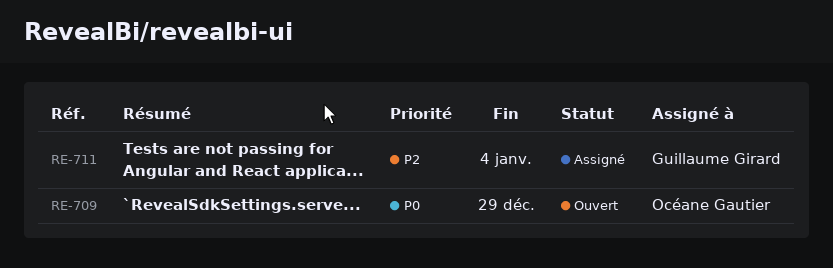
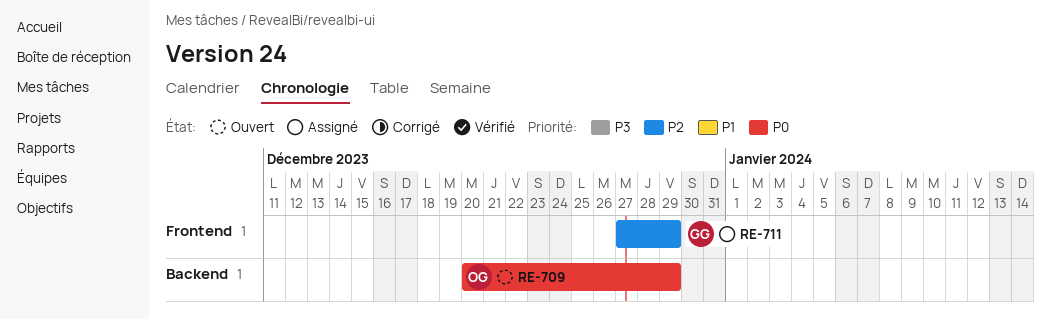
RE-711, due: Jan 4 -> Dec 29

